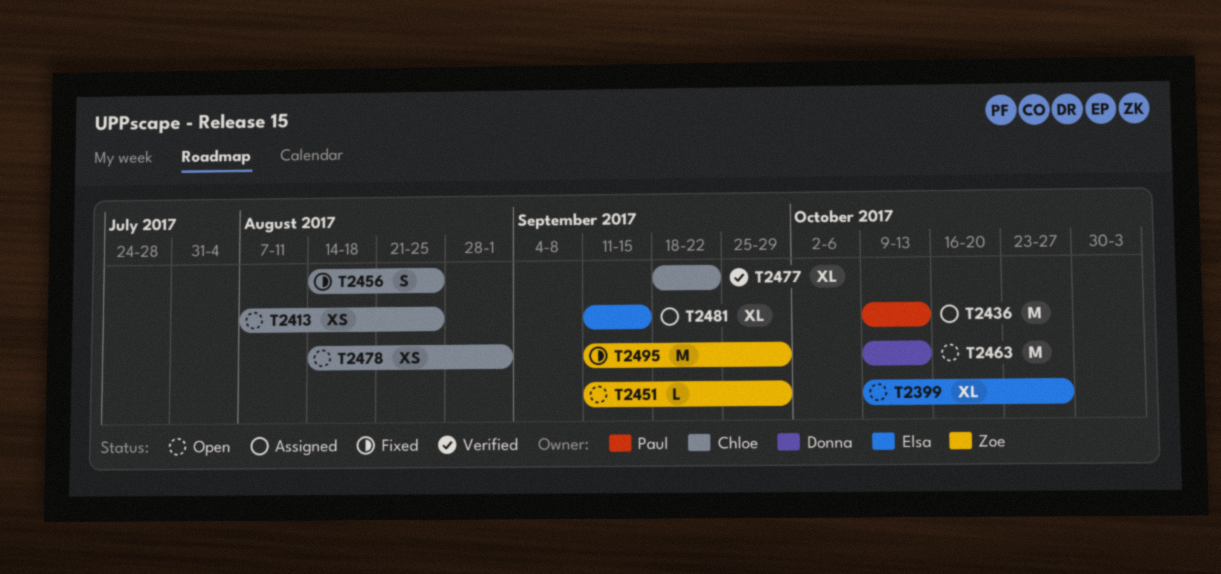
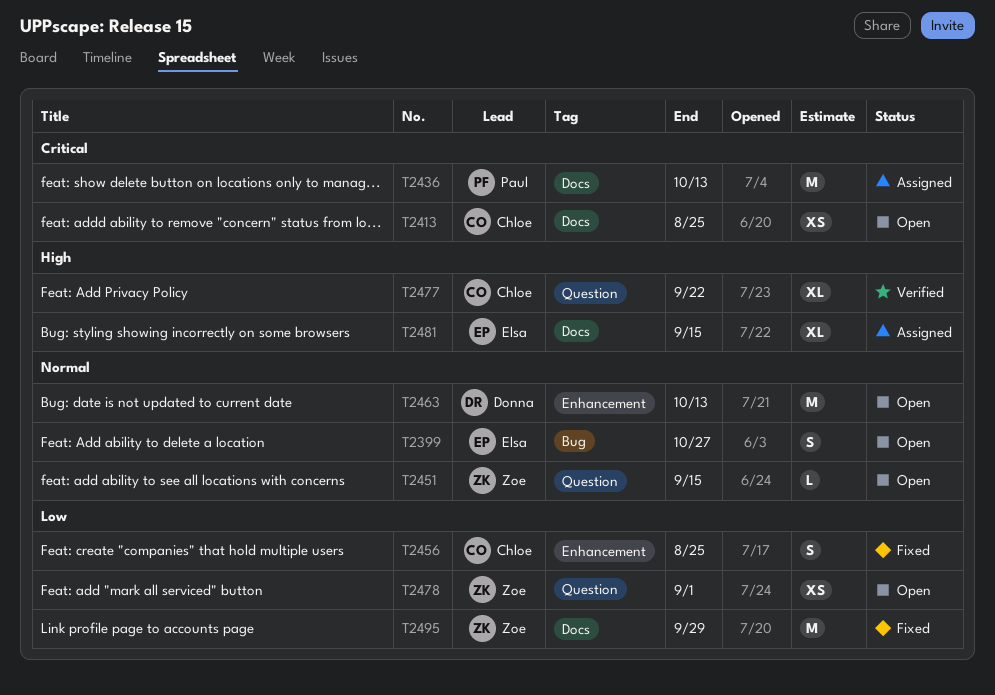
T2399, estimate: XL -> S
T2451, due: Sep 29 -> Sep 15
T2478, owner: Chloe -> Zoe

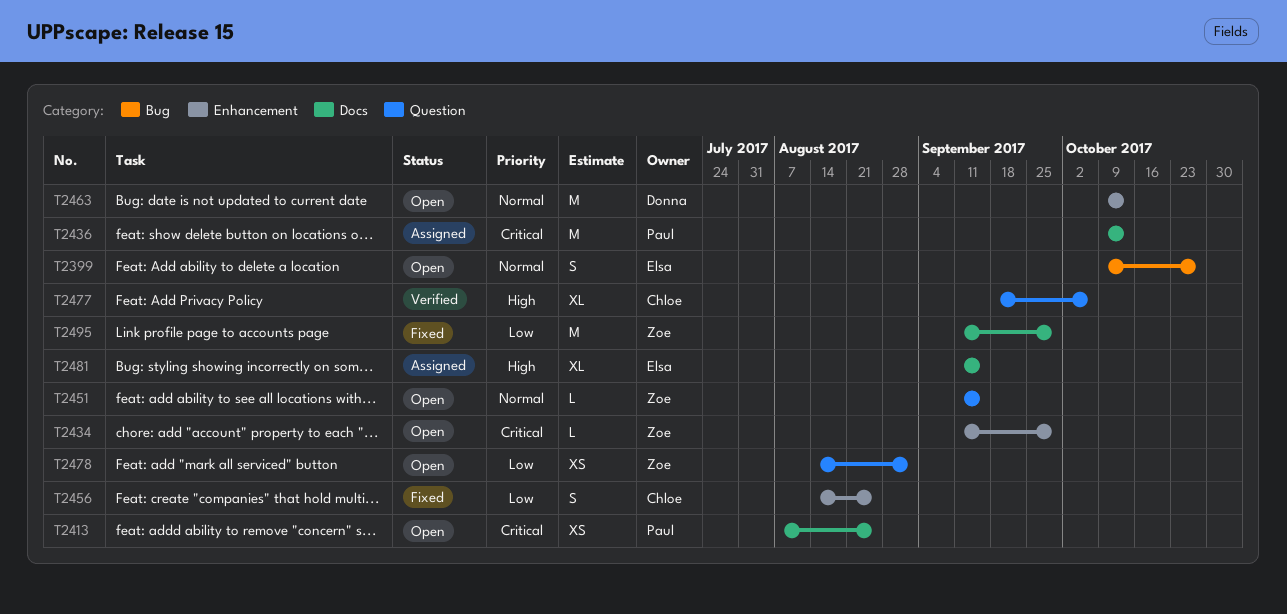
T2413, owner: Chloe -> Paul
T2434: none -> present
T2477, due: Sep 22 -> Oct 6

